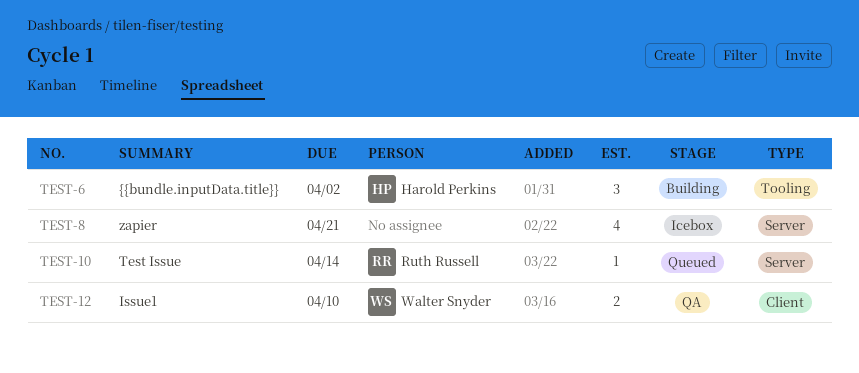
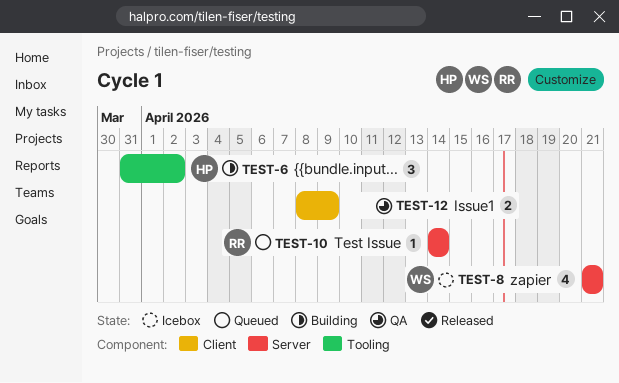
TEST-8, owner: none -> Walter Snyder
TEST-12, owner: Walter Snyder -> none
TEST-12, due: Apr 10 -> Apr 9

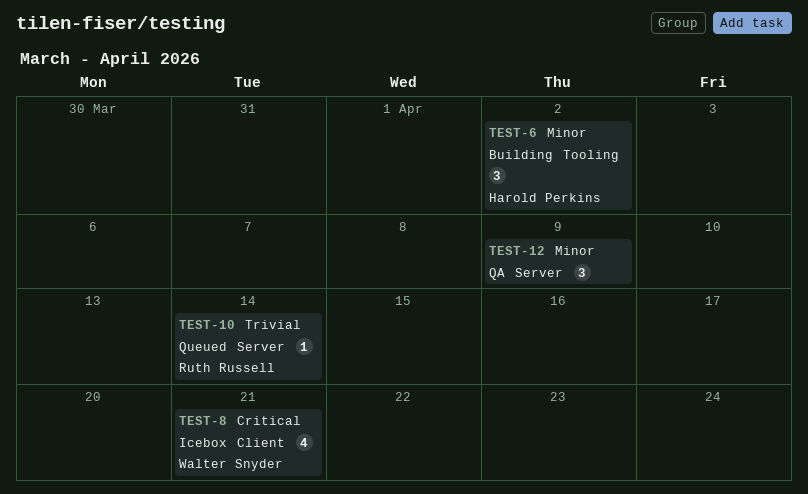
TEST-8, label: Server -> Client
TEST-12, label: Client -> Server
TEST-12, estimate: 2 -> 3

